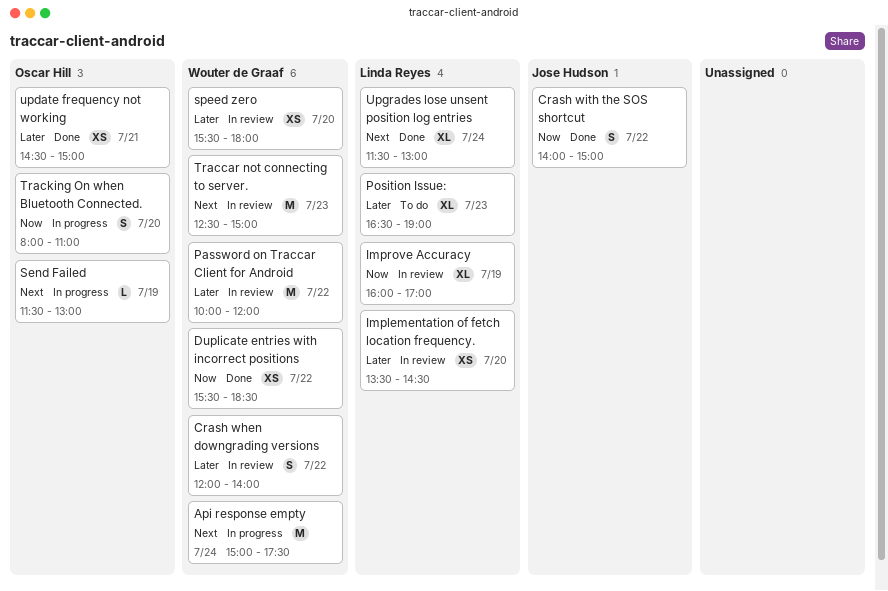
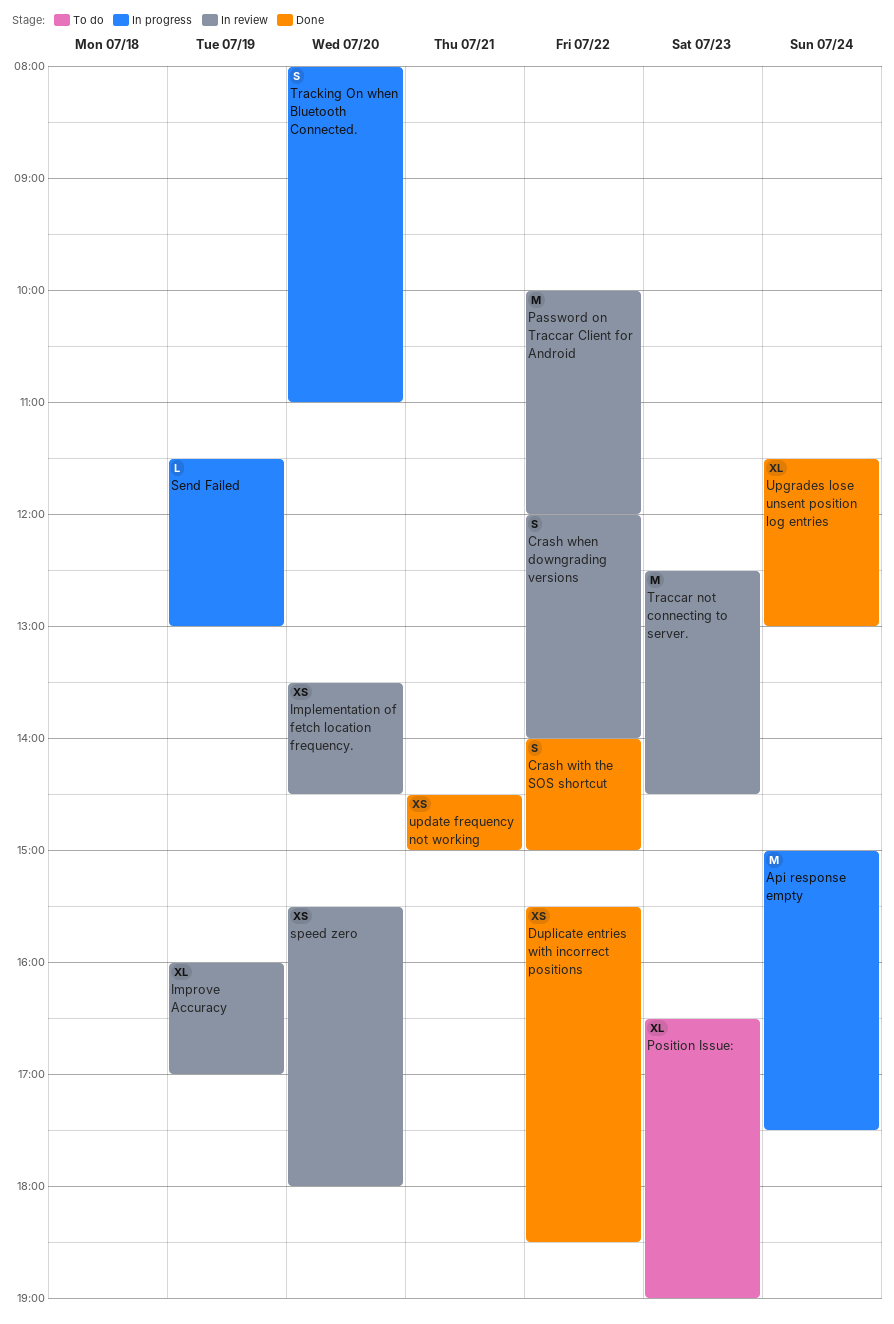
Traccar not connecting to server., ends: 15:00 -> 14:30

